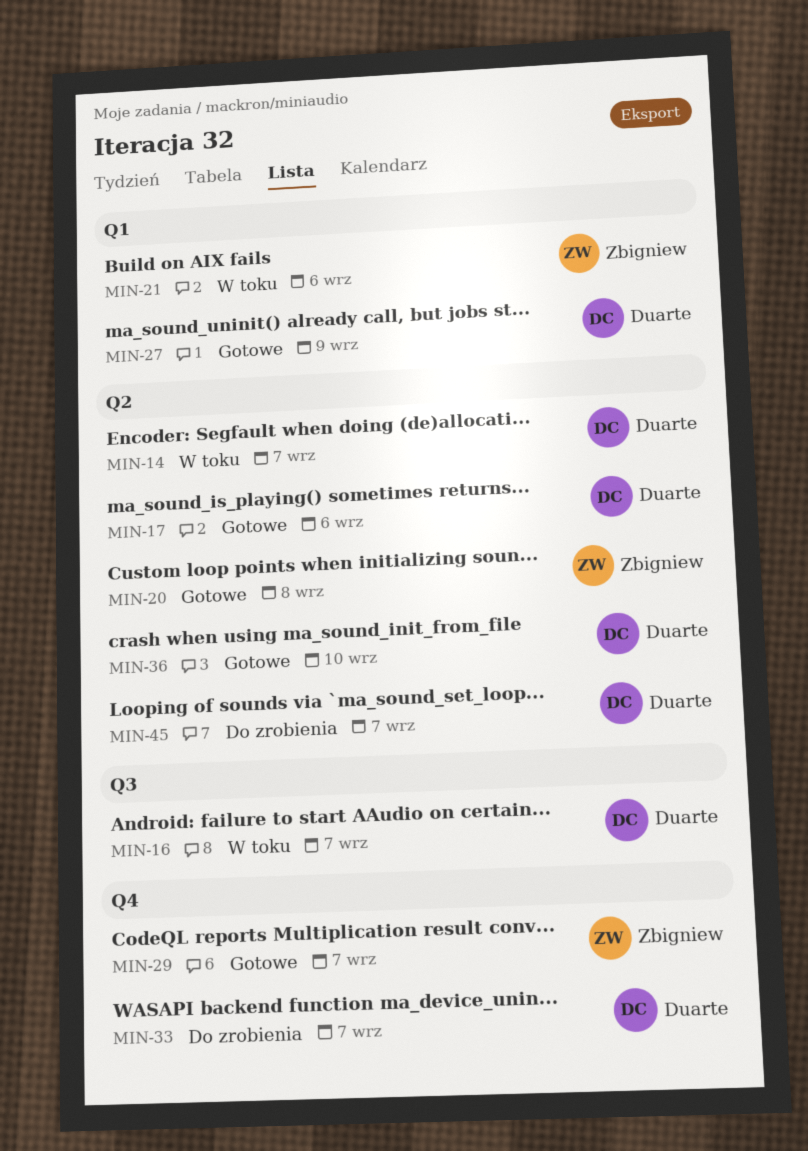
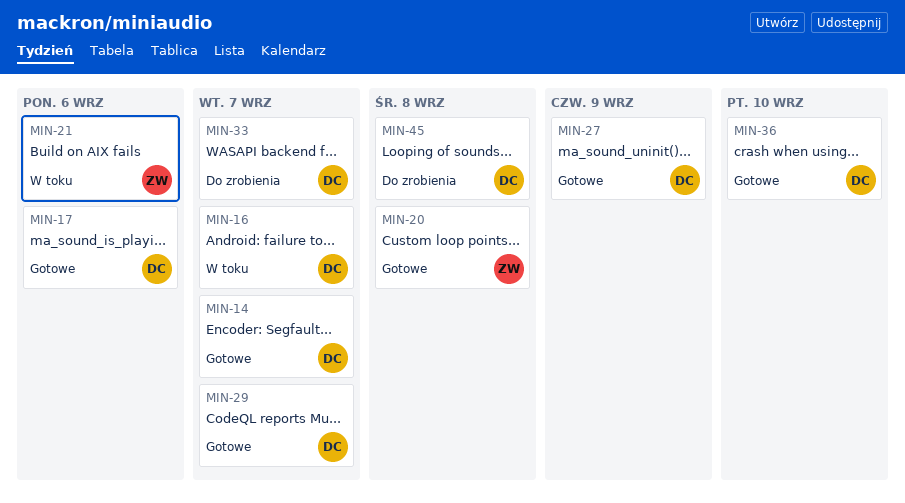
MIN-14, status: W toku -> Gotowe
MIN-29, owner: Zbigniew -> Duarte
MIN-45, due: Sep 7 -> Sep 8

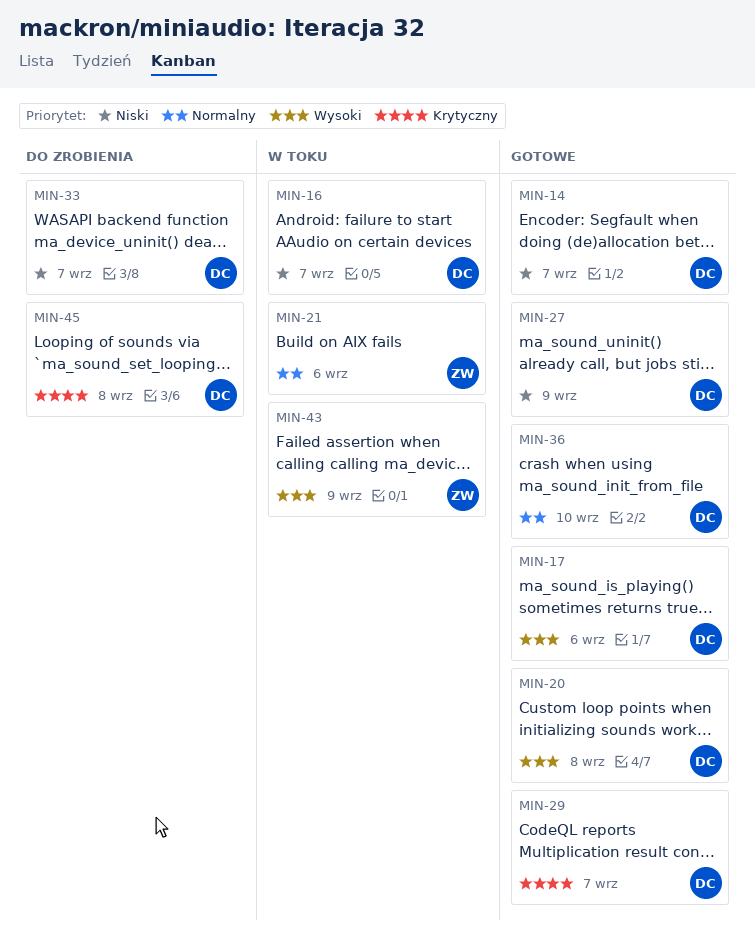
MIN-20, owner: ZW -> DC
MIN-43: none -> present

